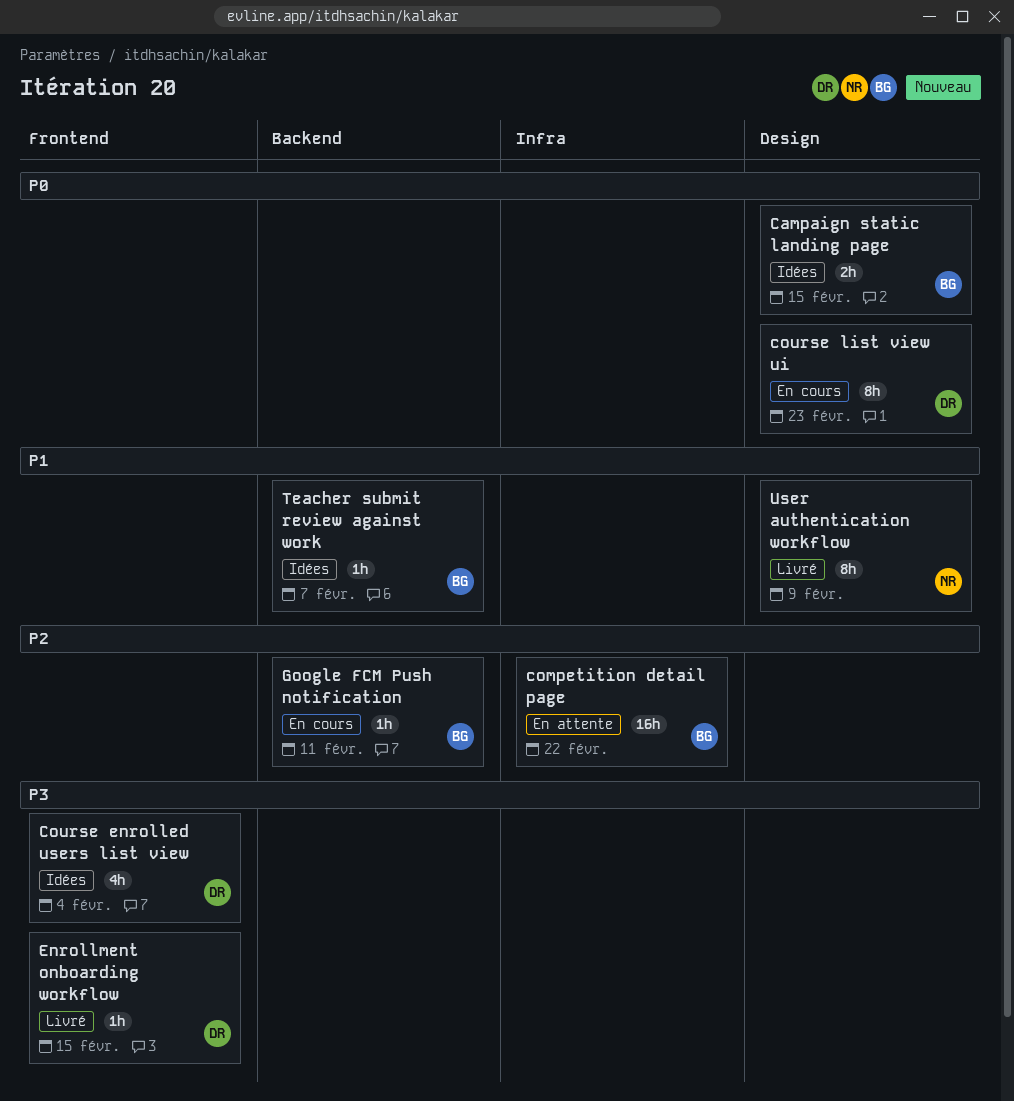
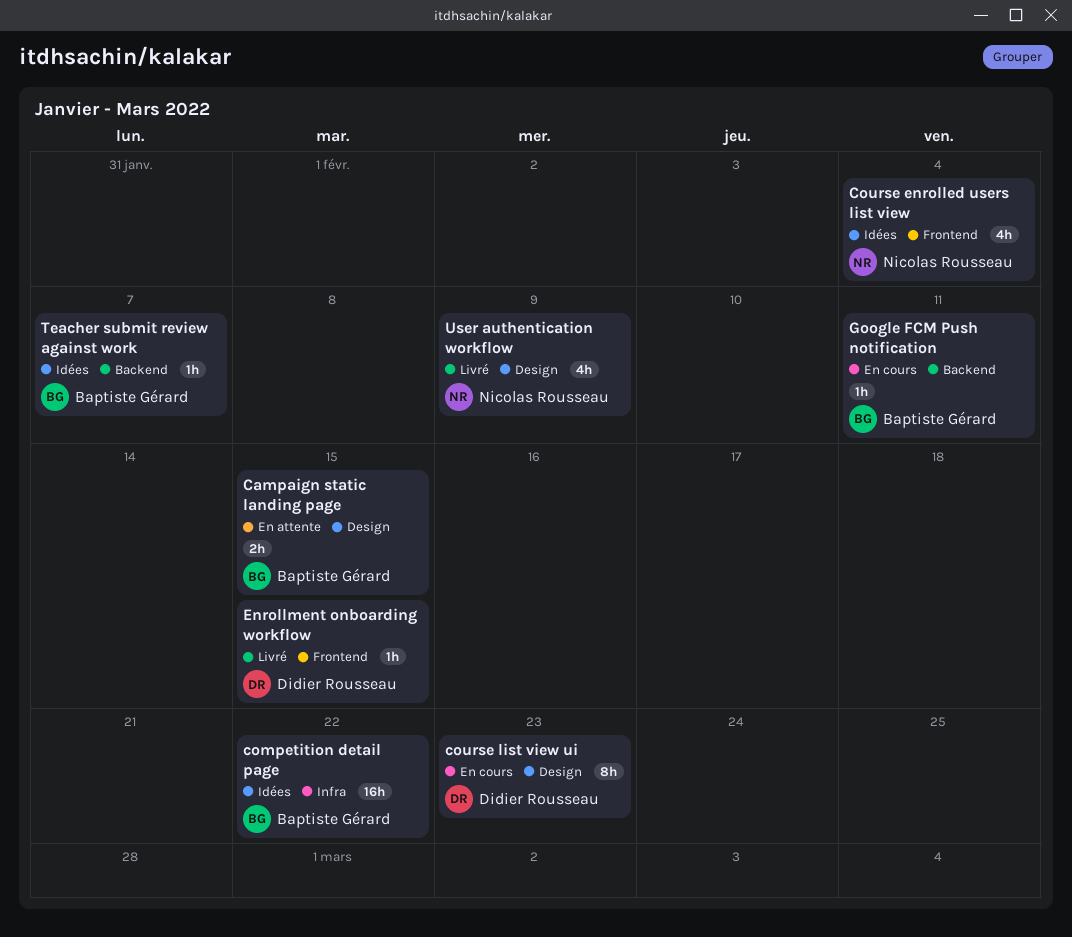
Campaign static landing page, status: Idées -> En attente
competition detail page, status: En attente -> Idées
Course enrolled users list view, owner: Didier Rousseau -> Nicolas Rousseau
User authentication workflow, estimate: 8h -> 4h

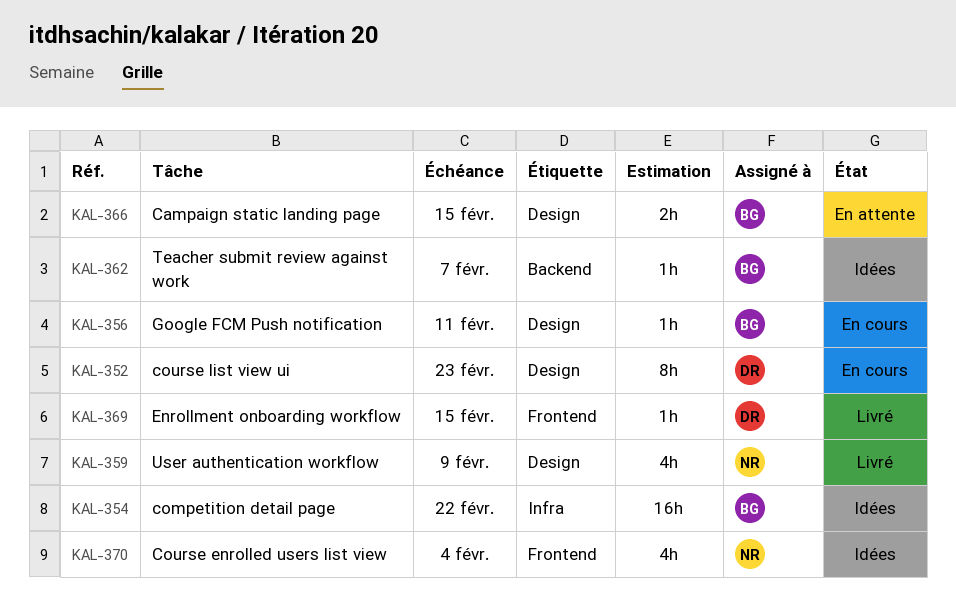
Google FCM Push notification, label: Backend -> Design

